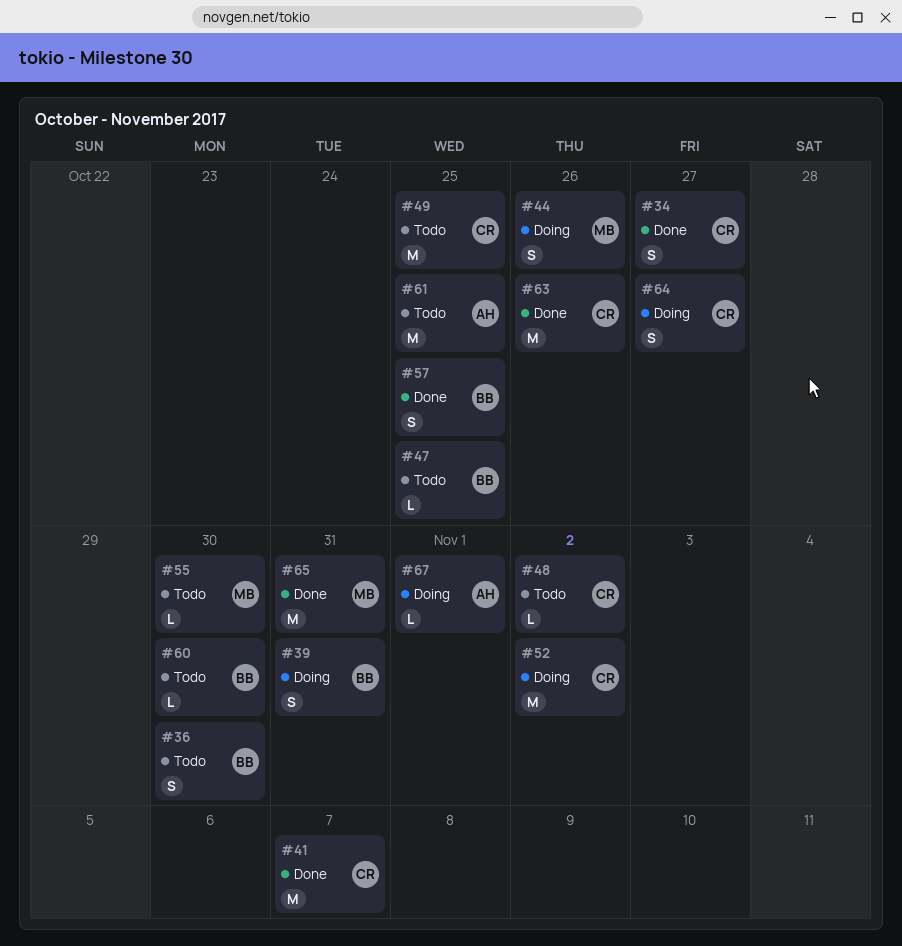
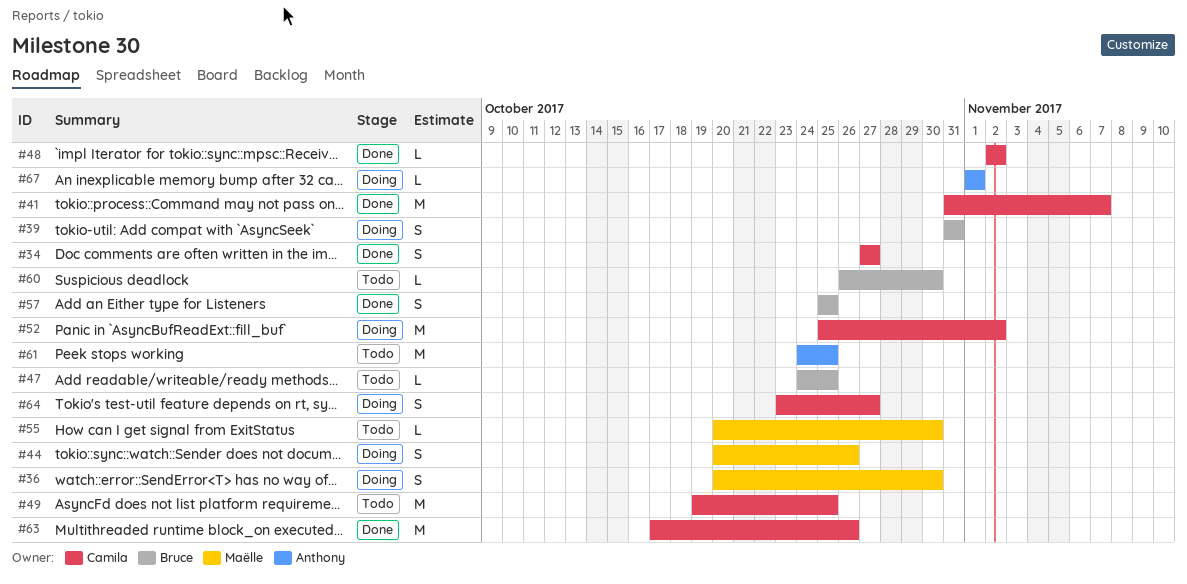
#36, status: Todo -> Doing
#36, owner: Bruce -> Maëlle
#48, status: Todo -> Done
#65: present -> none

